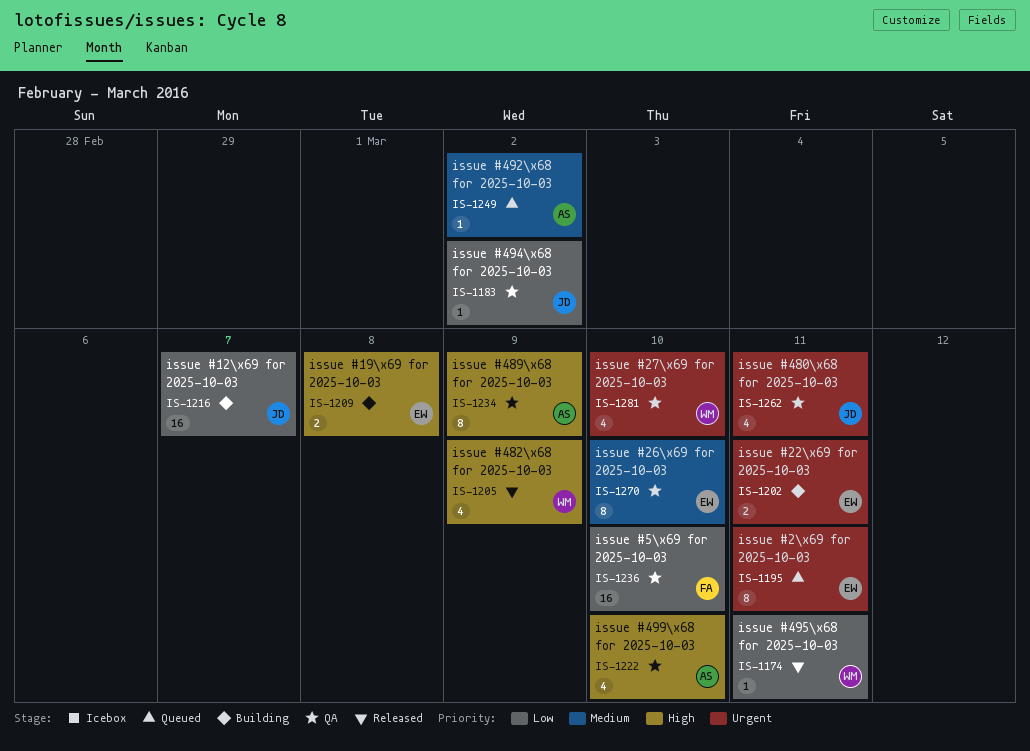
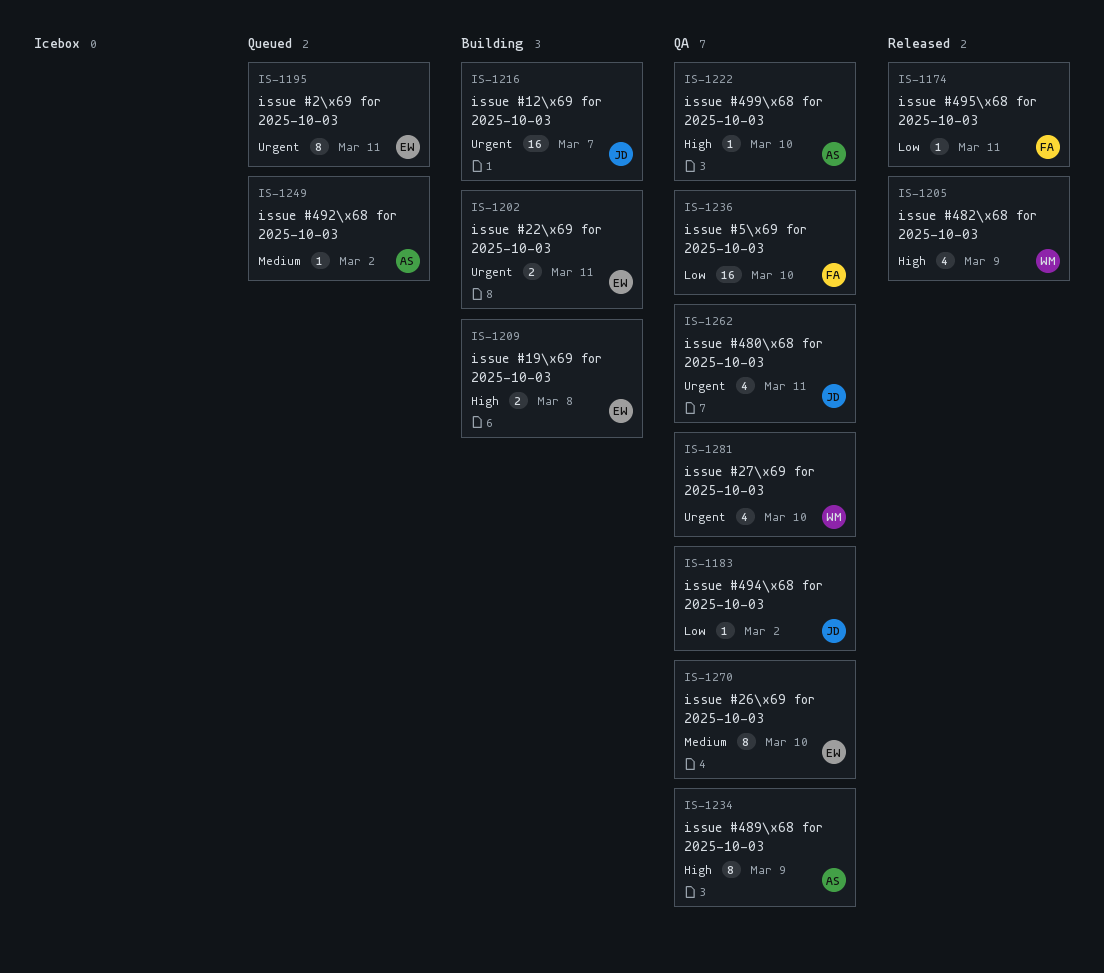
IS-1174, owner: WM -> FA
IS-1216, priority: Low -> Urgent
IS-1222, estimate: 4 -> 1

